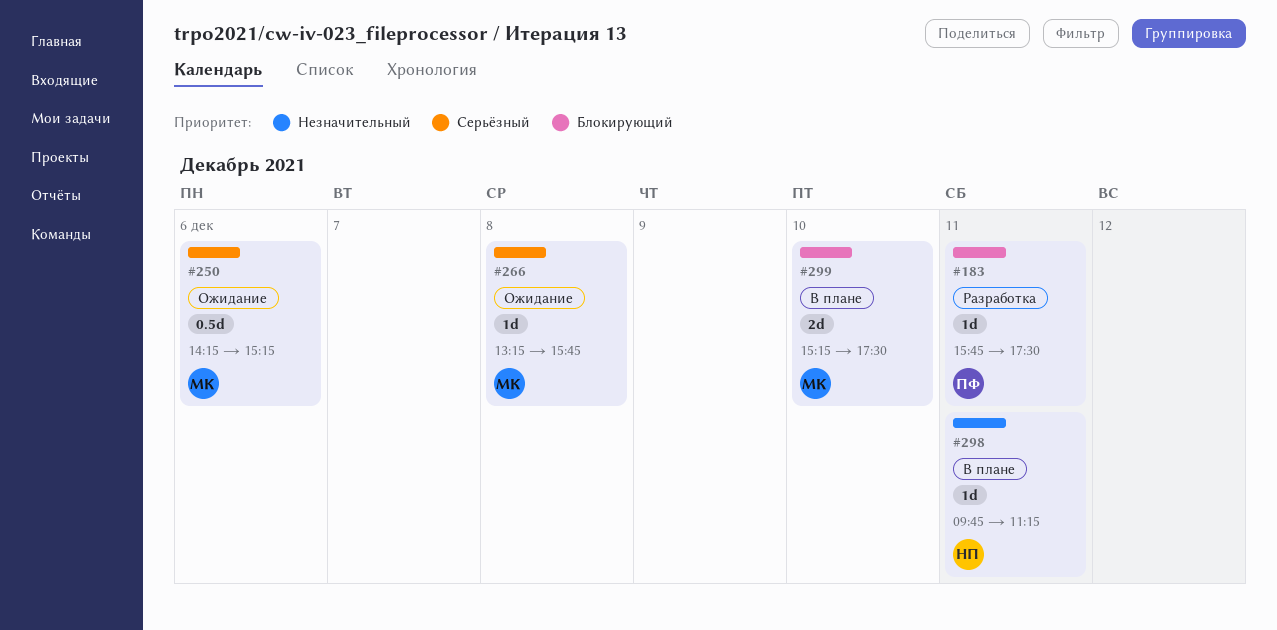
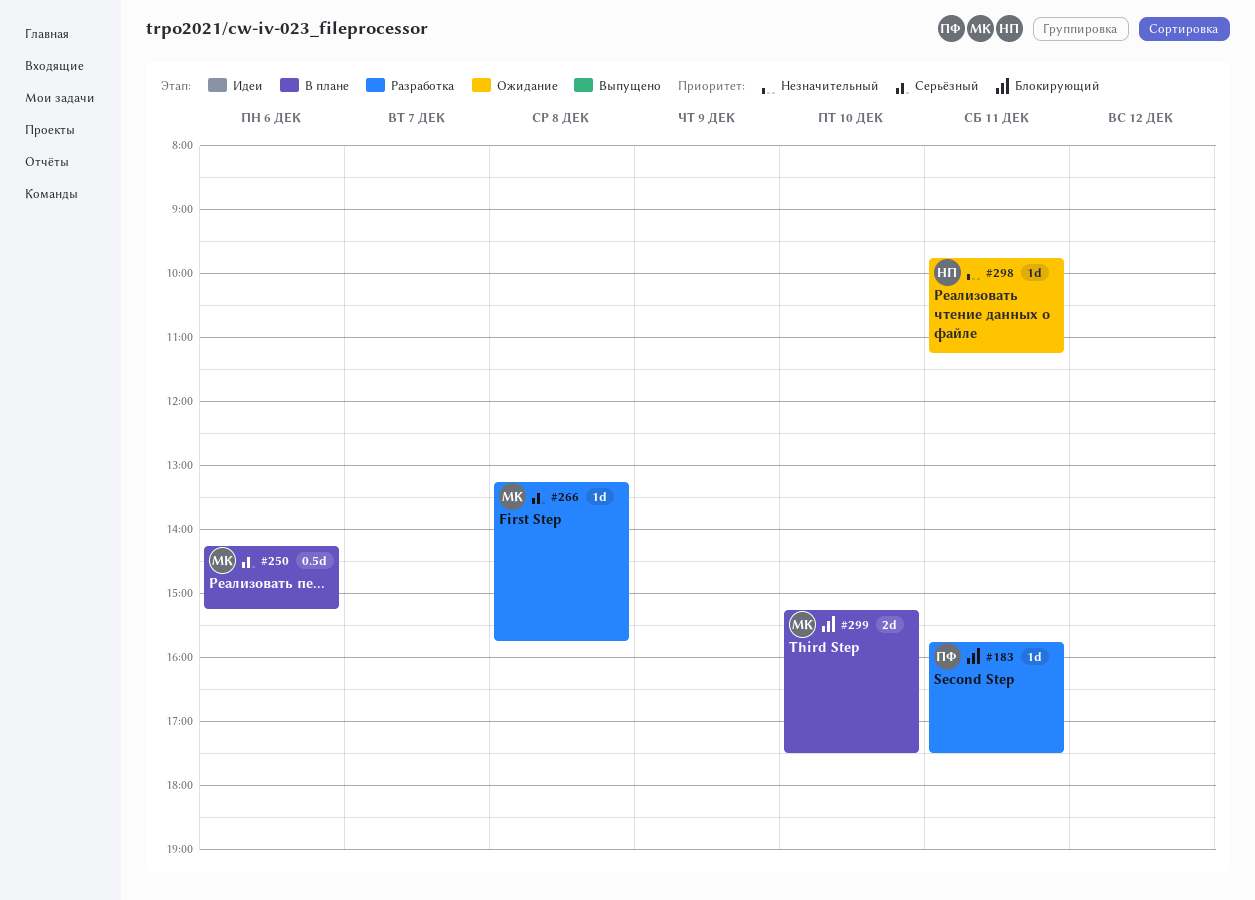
#250, status: Ожидание -> В плане
#266, status: Ожидание -> Разработка
#298, status: В плане -> Ожидание

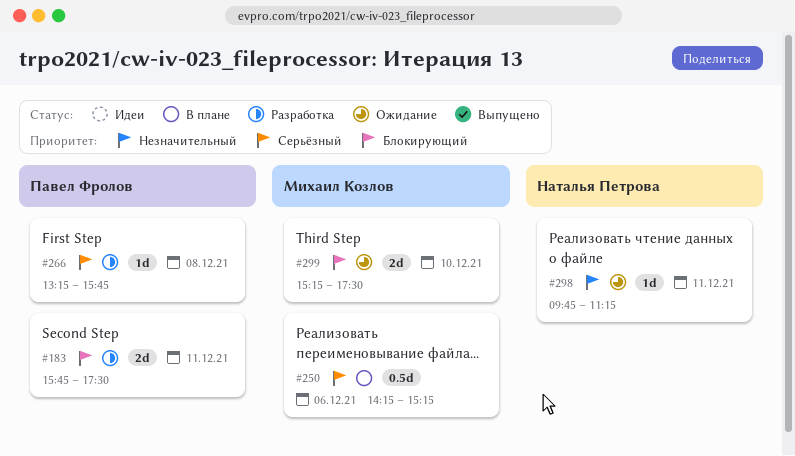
#183, estimate: 1d -> 2d
#266, owner: Михаил Козлов -> Павел Фролов
#299, status: В плане -> Ожидание

